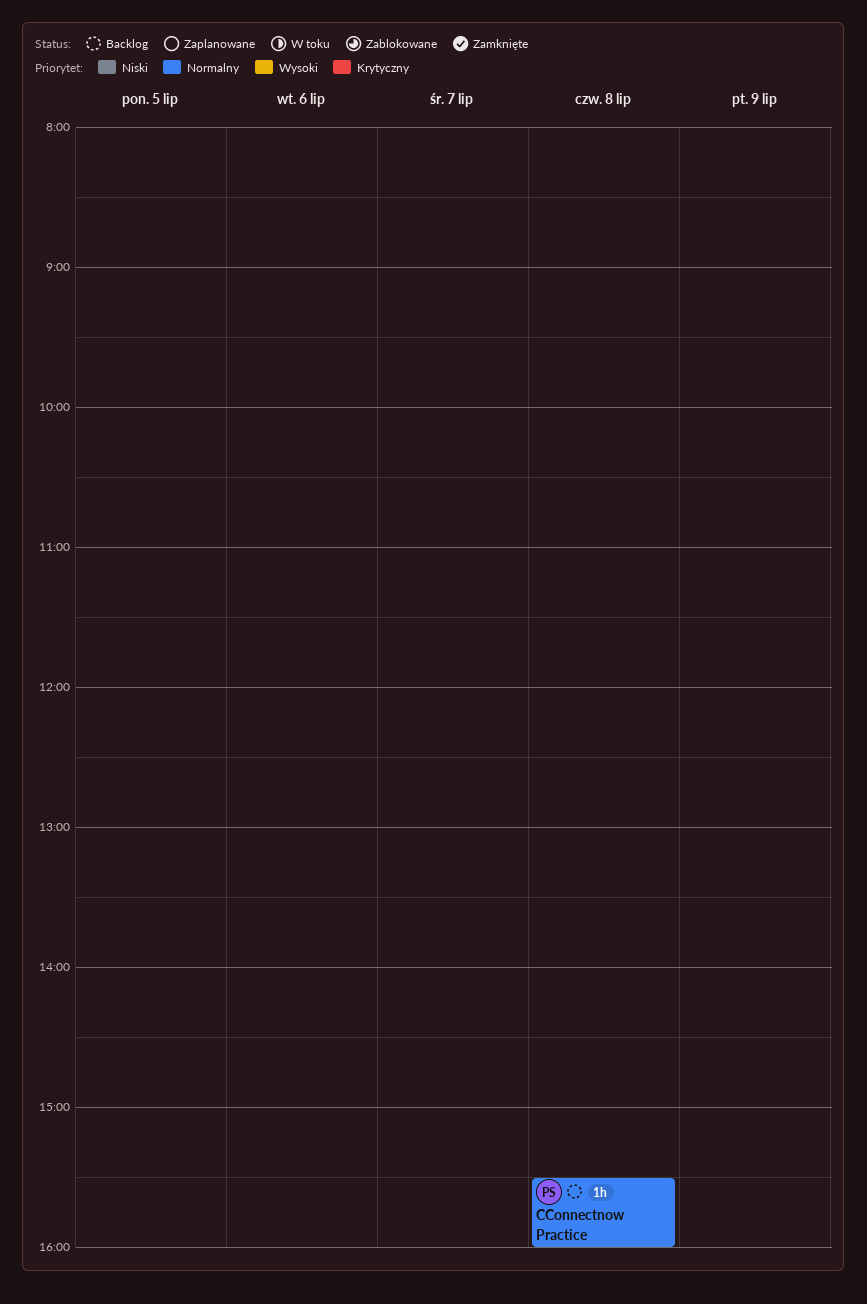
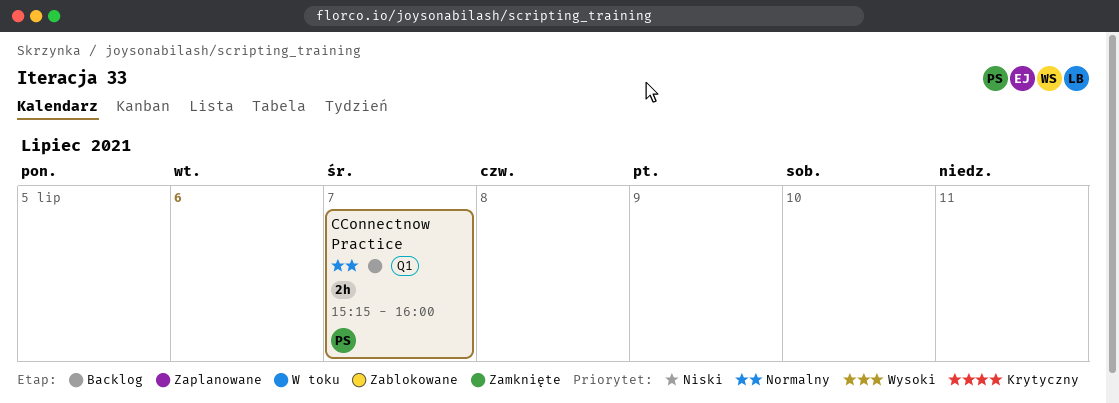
CConnectnow Practice, estimate: 1h -> 2h
CConnectnow Practice, day: Jul 8 -> Jul 7
CConnectnow Practice, begins: 15:30 -> 15:15

